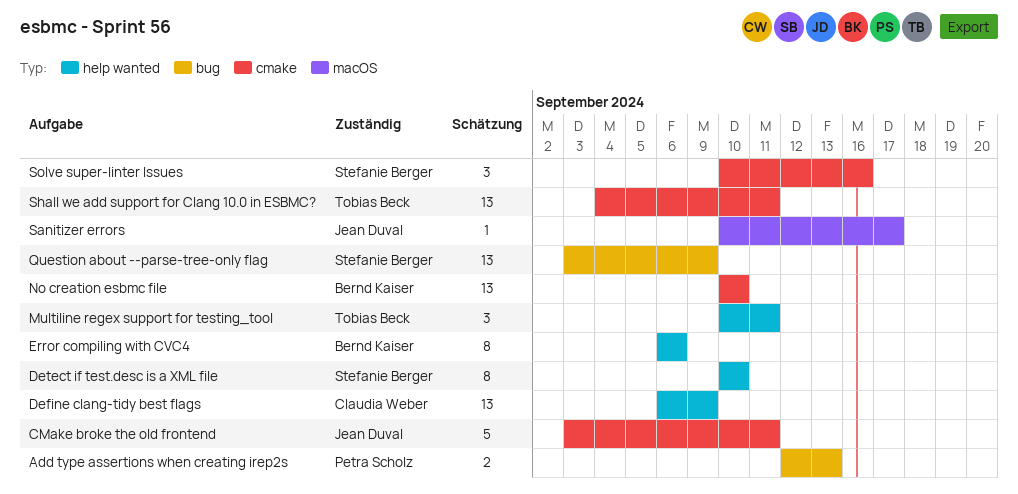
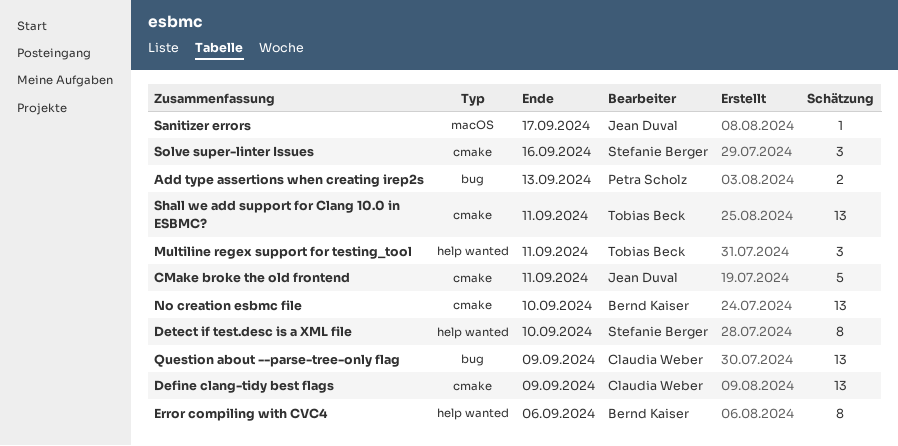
Define clang-tidy best flags, label: help wanted -> cmake
Question about --parse-tree-only flag, owner: Stefanie Berger -> Claudia Weber

